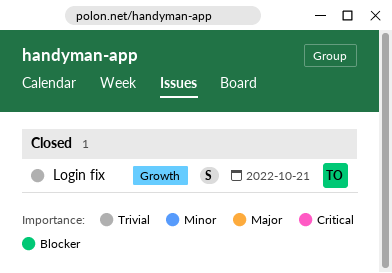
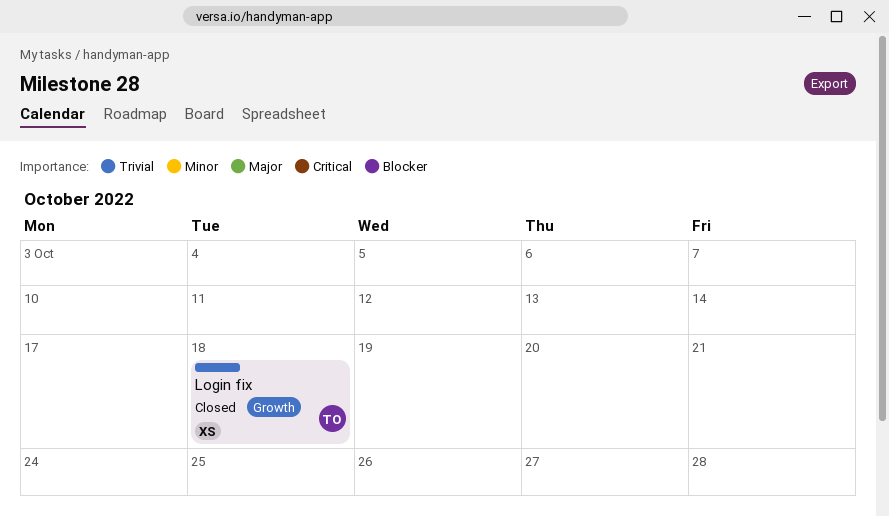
Login fix, estimate: S -> XS
Login fix, due: Oct 21 -> Oct 18

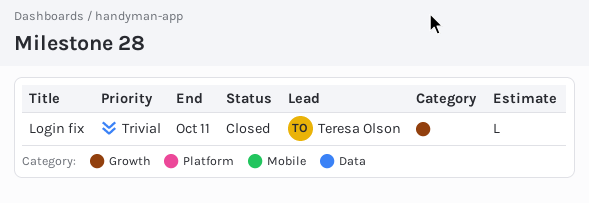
Login fix, estimate: XS -> L
Login fix, due: Oct 18 -> Oct 11

